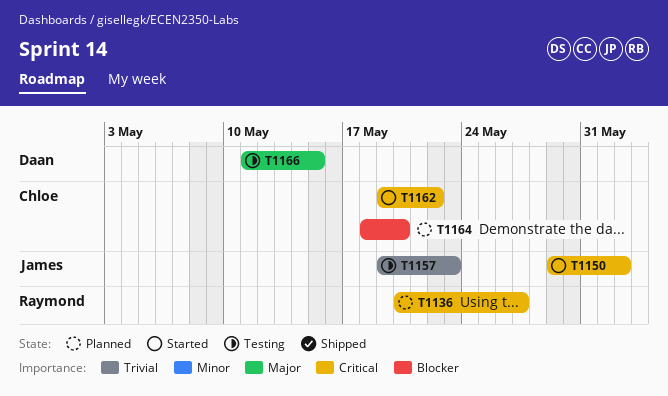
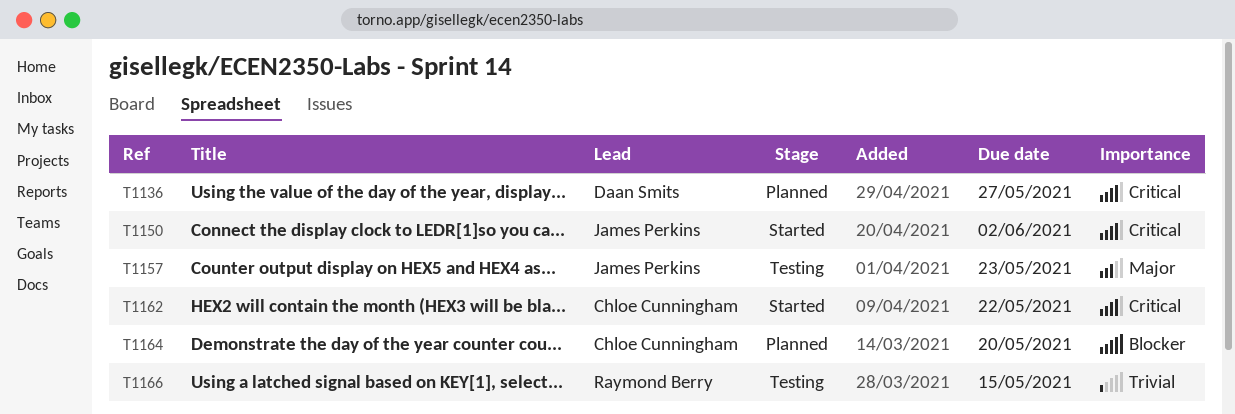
T1136, owner: Raymond Berry -> Daan Smits
T1157, priority: Trivial -> Major
T1166, owner: Daan Smits -> Raymond Berry
T1166, priority: Major -> Trivial

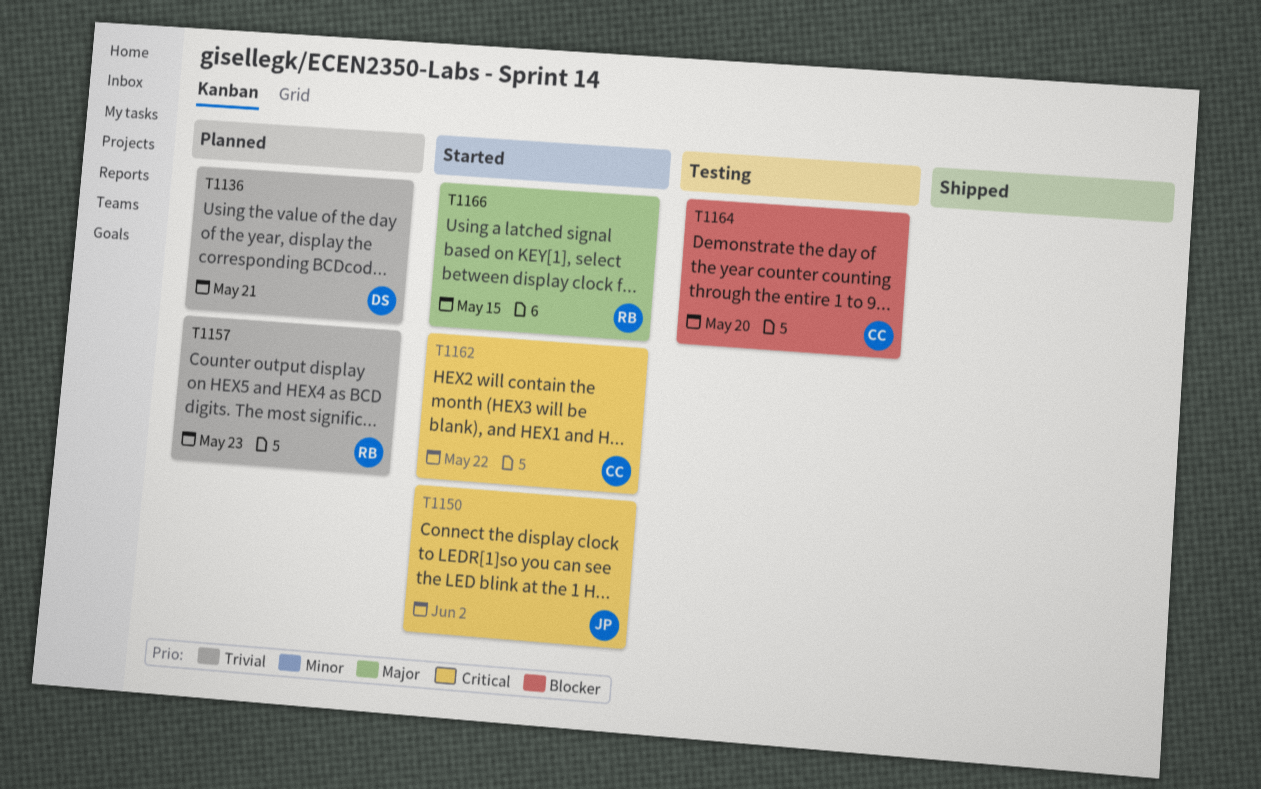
T1136, priority: Critical -> Trivial
T1136, due: May 27 -> May 21
T1157, status: Testing -> Planned
T1157, owner: James Perkins -> Raymond Berry
T1157, priority: Major -> Trivial
T1164, status: Planned -> Testing
T1166, status: Testing -> Started
T1166, priority: Trivial -> Major

